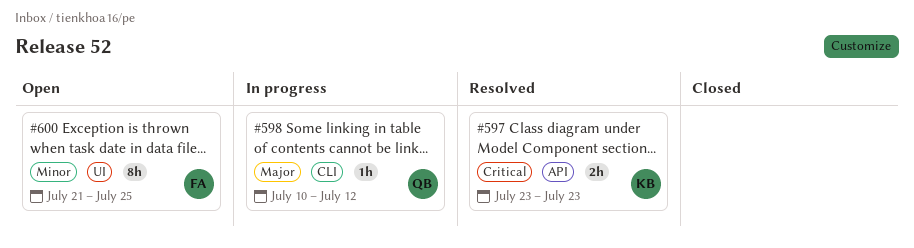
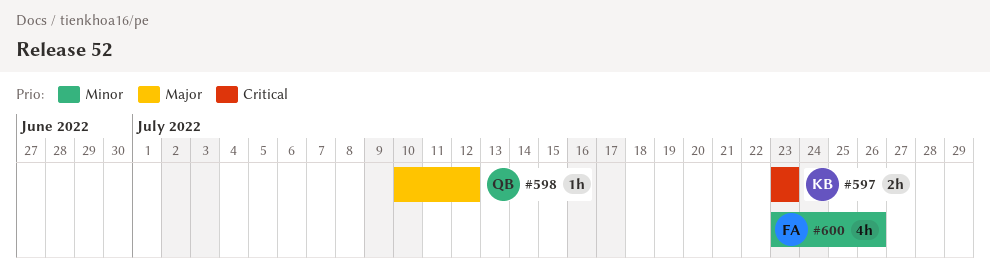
#600, estimate: 8h -> 4h
#600, start: Jul 21 -> Jul 23
#600, due: Jul 25 -> Jul 26

